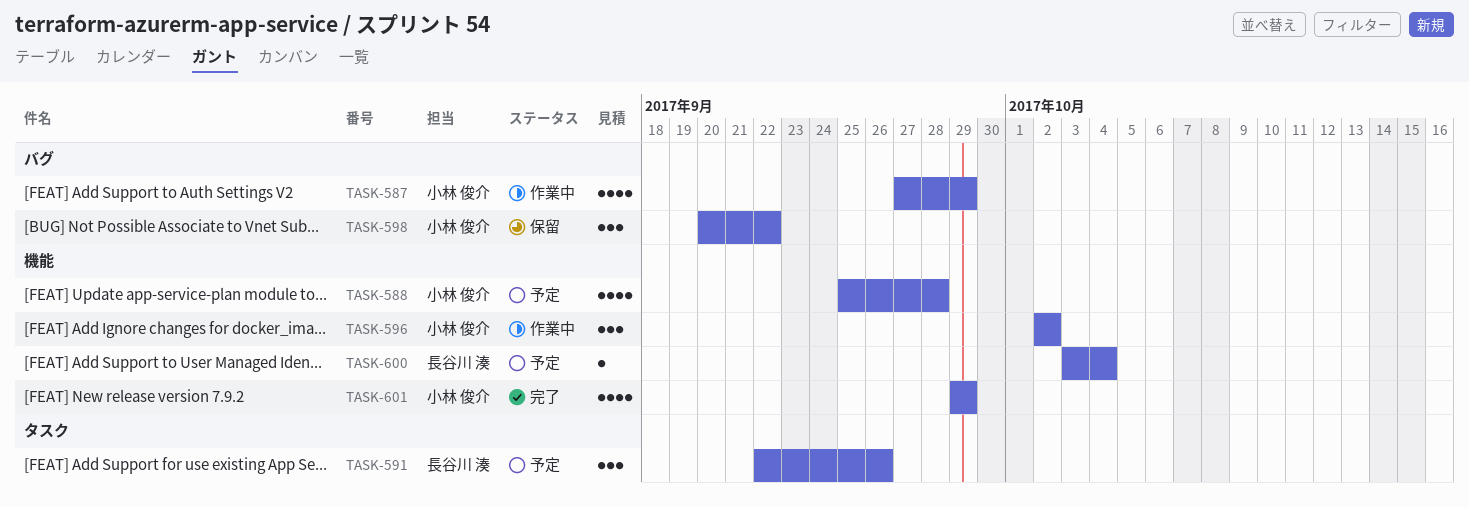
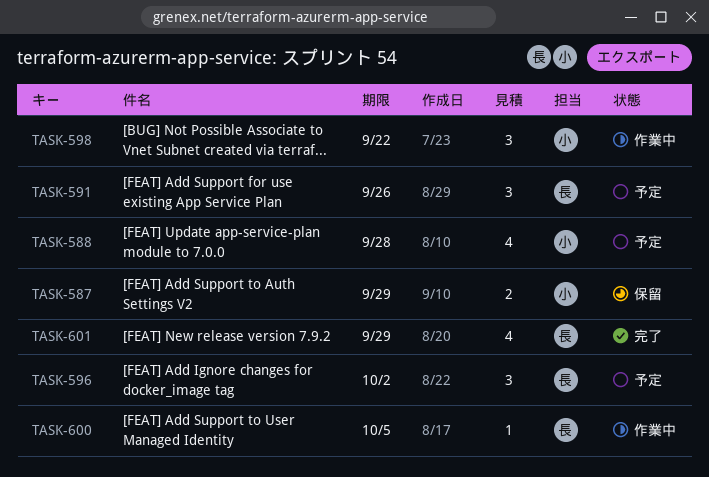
TASK-587, status: 作業中 -> 保留
TASK-587, estimate: 4 -> 2
TASK-596, status: 作業中 -> 予定
TASK-596, owner: 小林 俊介 -> 長谷川 湊
TASK-598, status: 保留 -> 作業中
TASK-600, status: 予定 -> 作業中
TASK-600, due: Oct 4 -> Oct 5
TASK-601, owner: 小林 俊介 -> 長谷川 湊

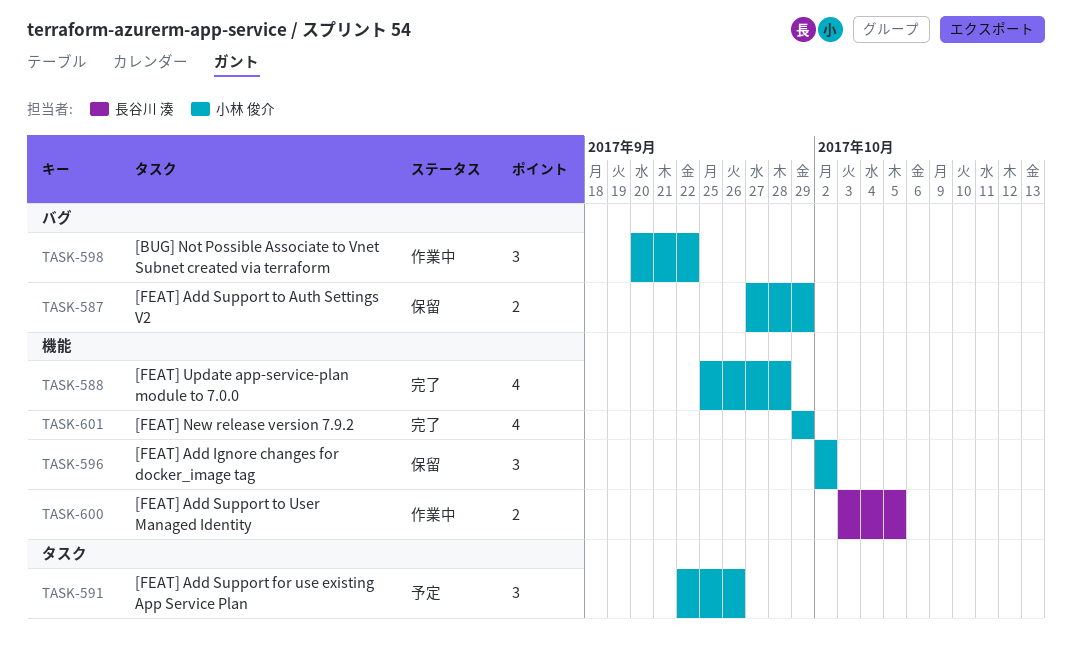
TASK-588, status: 予定 -> 完了
TASK-591, owner: 長谷川 湊 -> 小林 俊介
TASK-596, status: 予定 -> 保留
TASK-596, owner: 長谷川 湊 -> 小林 俊介
TASK-600, estimate: 1 -> 2
TASK-601, owner: 長谷川 湊 -> 小林 俊介

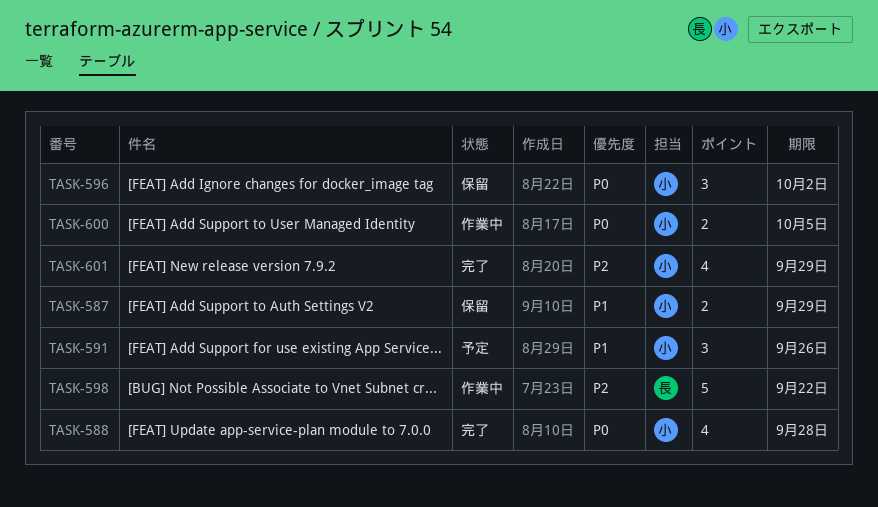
TASK-598, owner: 小林 俊介 -> 長谷川 湊
TASK-598, estimate: 3 -> 5
TASK-600, owner: 長谷川 湊 -> 小林 俊介

